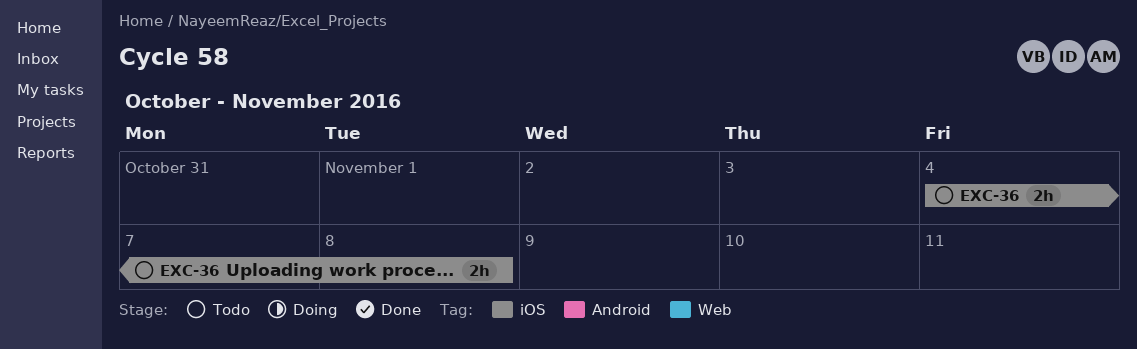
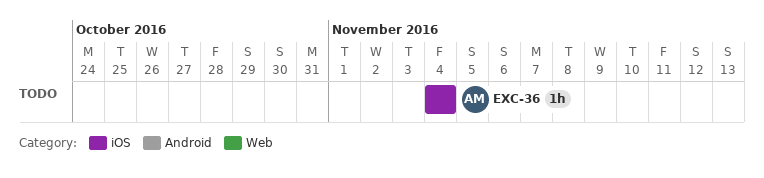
EXC-36, estimate: 2h -> 1h
EXC-36, due: Nov 8 -> Nov 4

